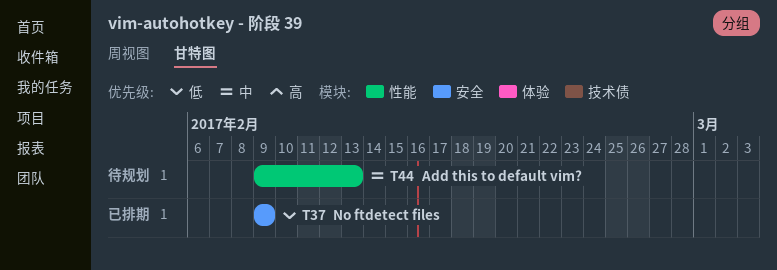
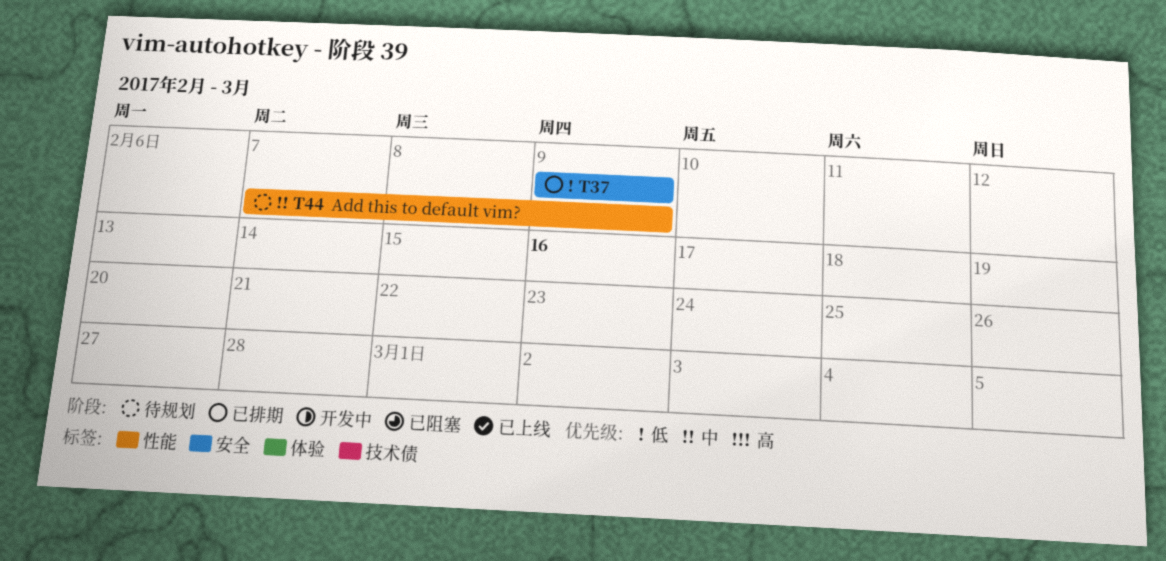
T44, start: Feb 9 -> Feb 7
T44, due: Feb 13 -> Feb 9

